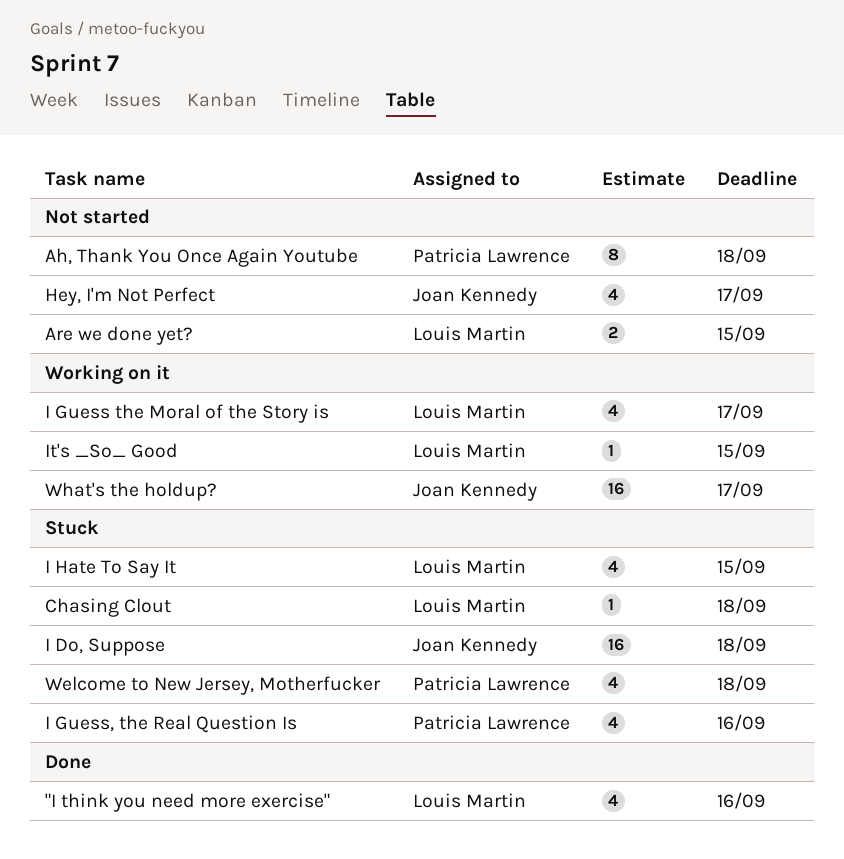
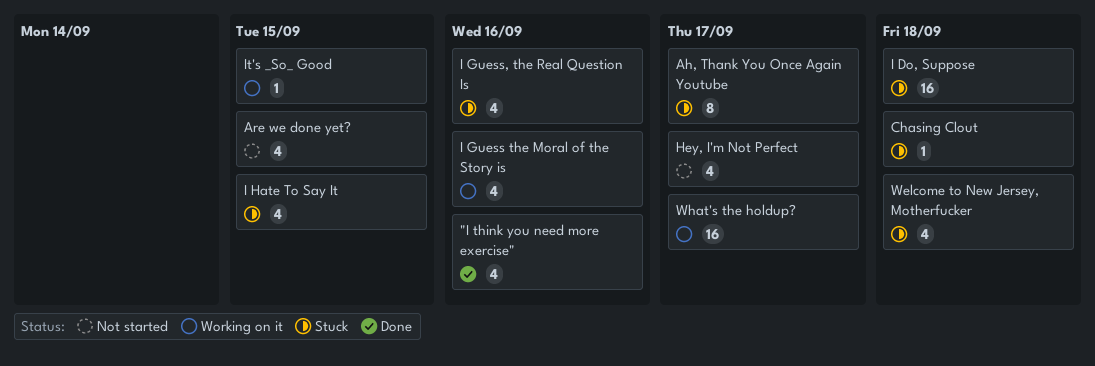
Ah, Thank You Once Again Youtube, status: Not started -> Stuck
Ah, Thank You Once Again Youtube, due: Sep 18 -> Sep 17
Are we done yet?, estimate: 2 -> 4
I Guess the Moral of the Story is, due: Sep 17 -> Sep 16

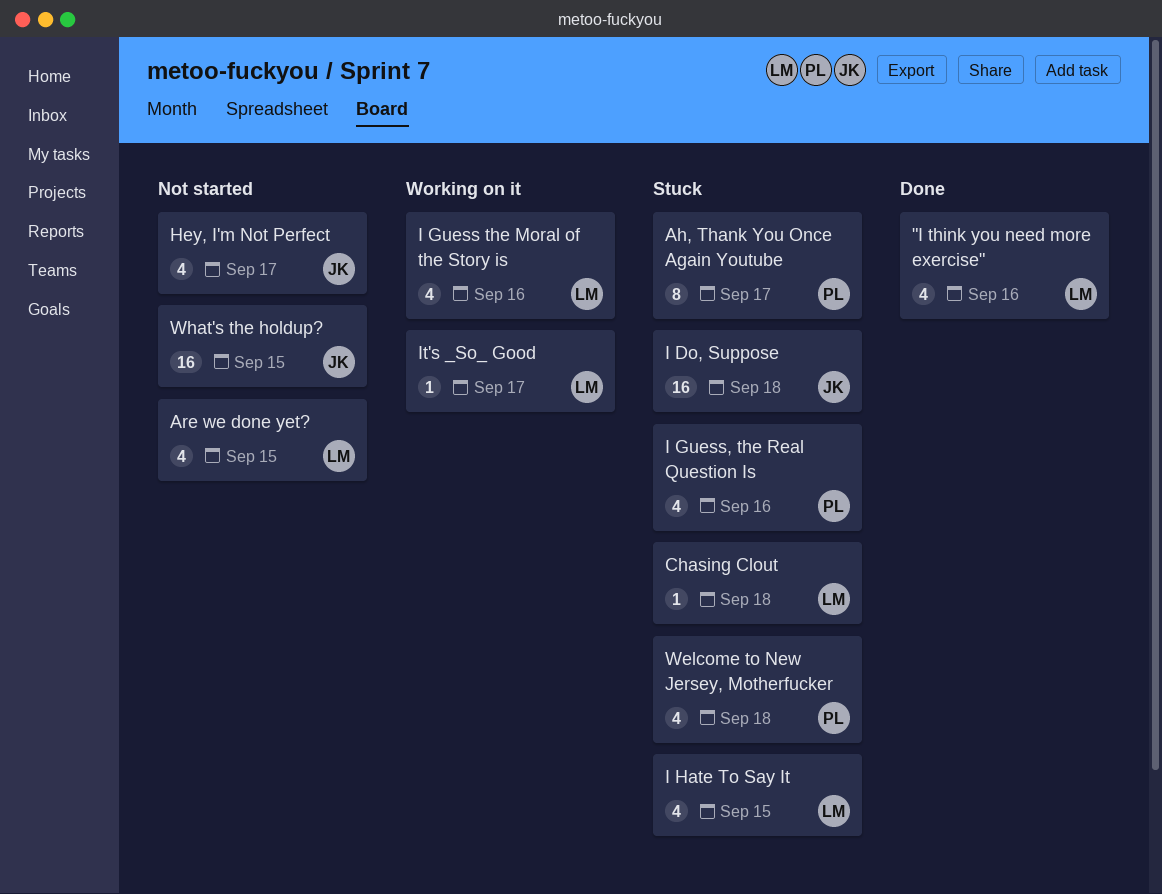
It's _So_ Good, due: Sep 15 -> Sep 17
What's the holdup?, status: Working on it -> Not started
What's the holdup?, due: Sep 17 -> Sep 15

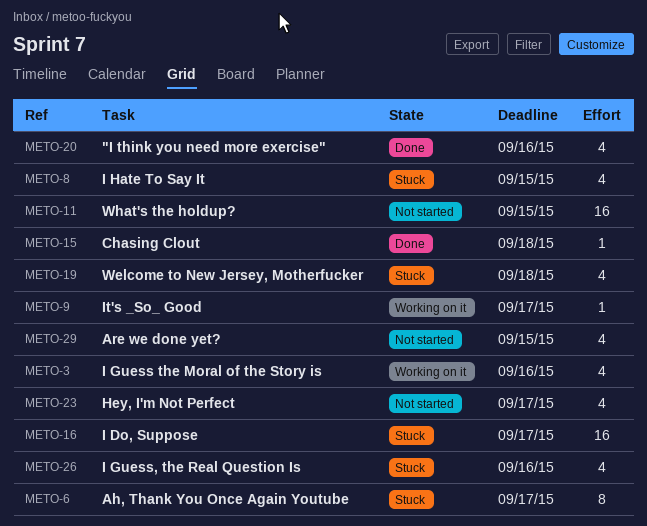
Chasing Clout, status: Stuck -> Done
I Do, Suppose, due: Sep 18 -> Sep 17

